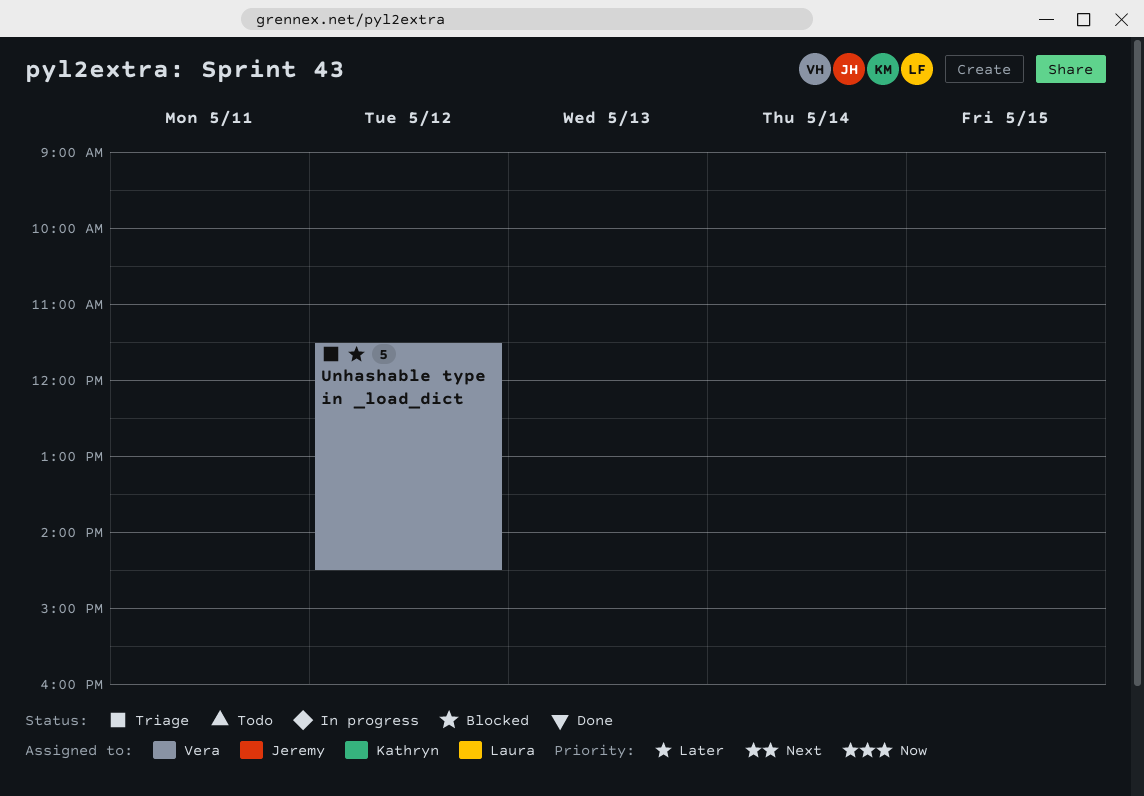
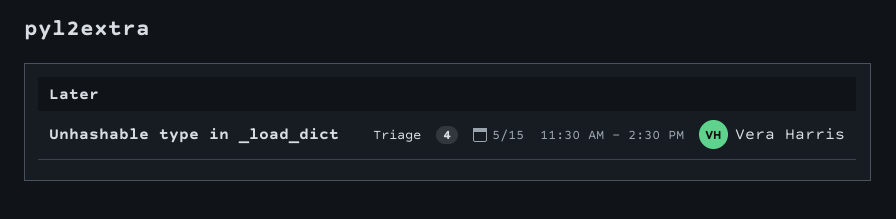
Unhashable type in _load_dict, estimate: 5 -> 4
Unhashable type in _load_dict, day: May 12 -> May 15

